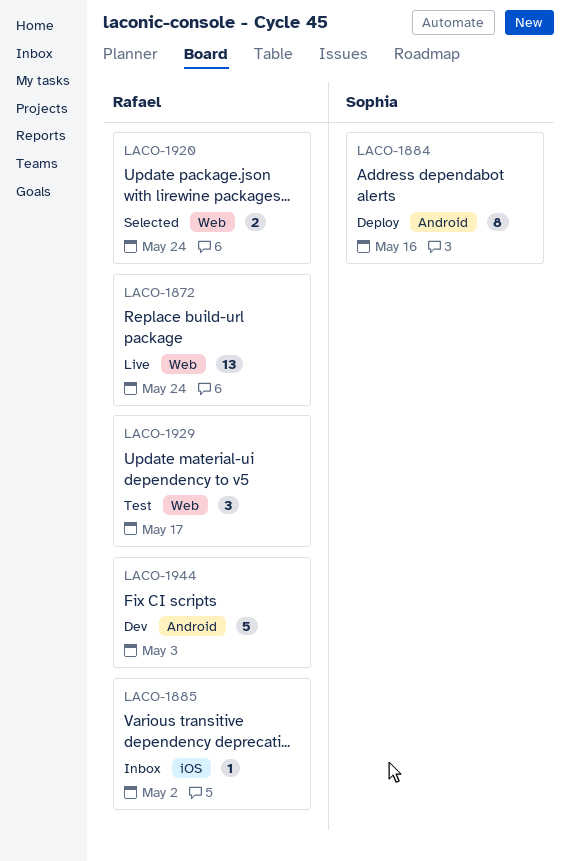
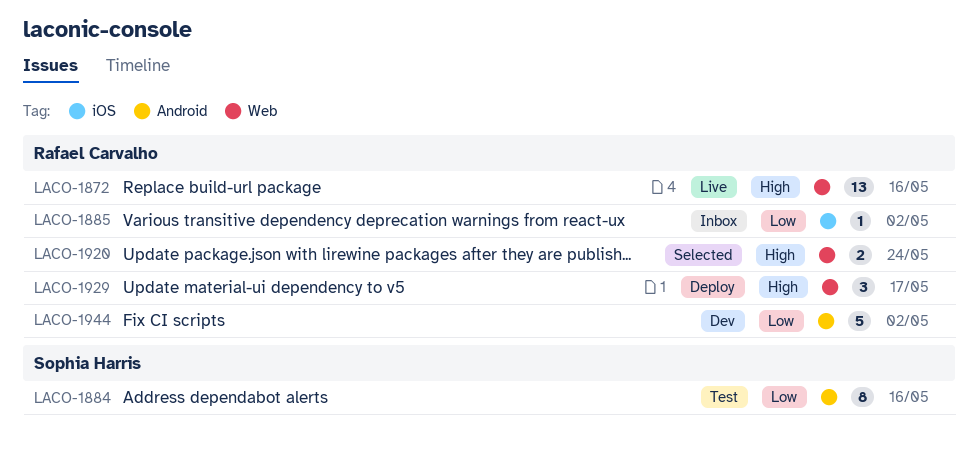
LACO-1872, due: May 24 -> May 16
LACO-1884, status: Deploy -> Test
LACO-1929, status: Test -> Deploy
LACO-1944, due: May 3 -> May 2

